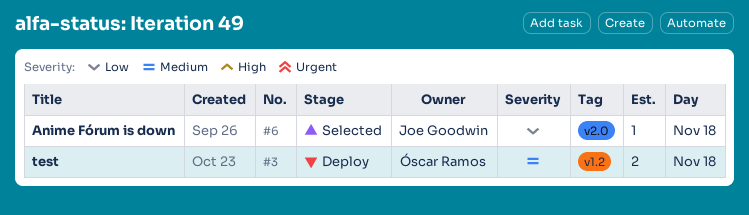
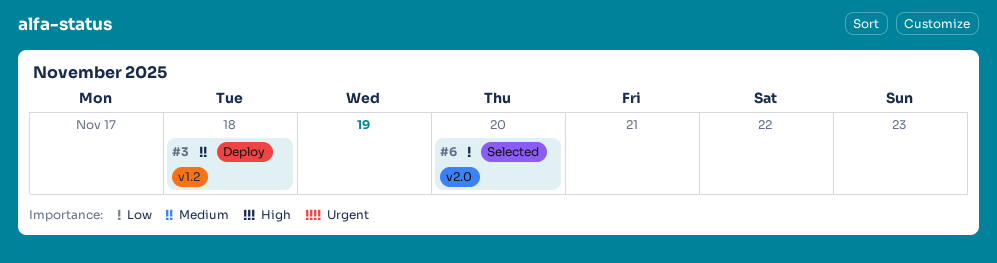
#6, day: Nov 18 -> Nov 20

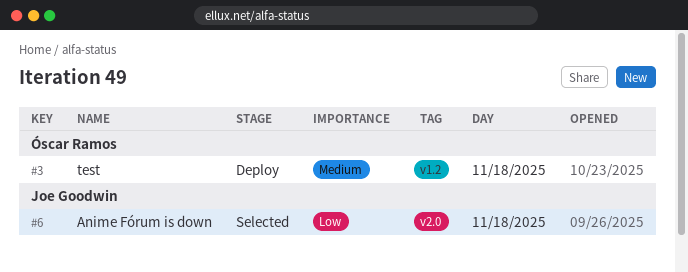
#6, day: Nov 20 -> Nov 18

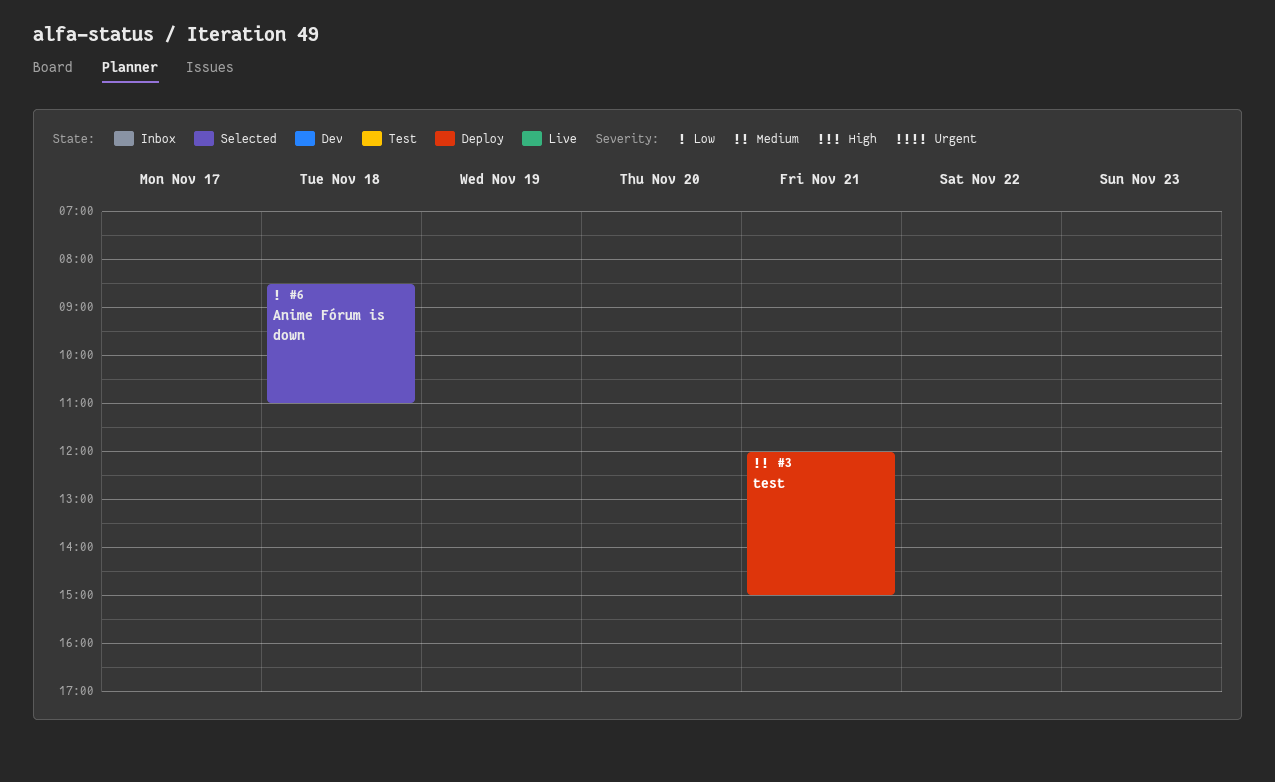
#3, day: Nov 18 -> Nov 21

